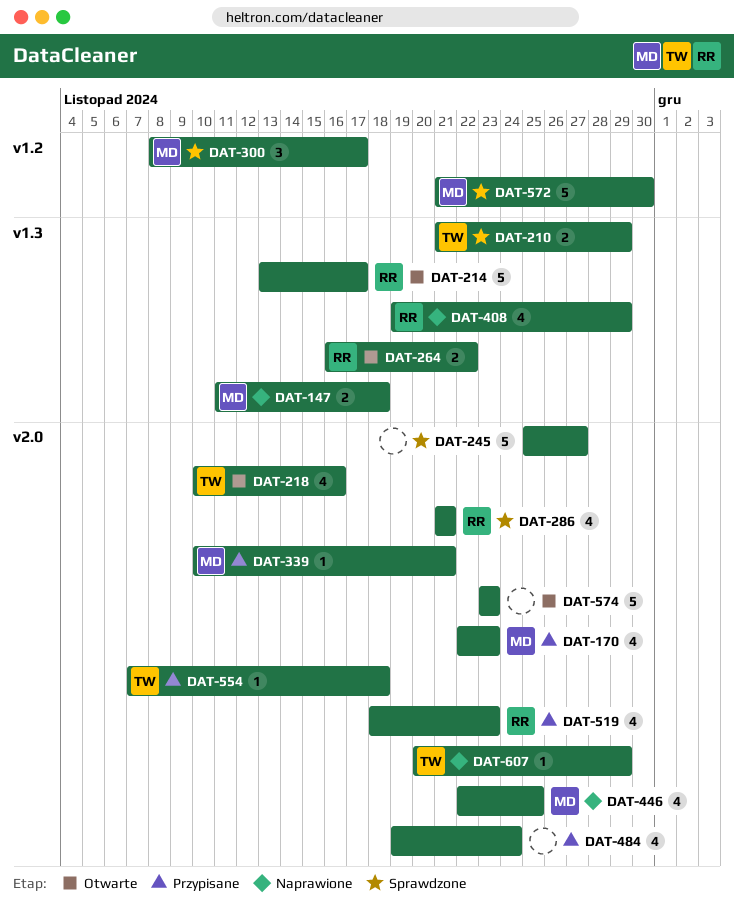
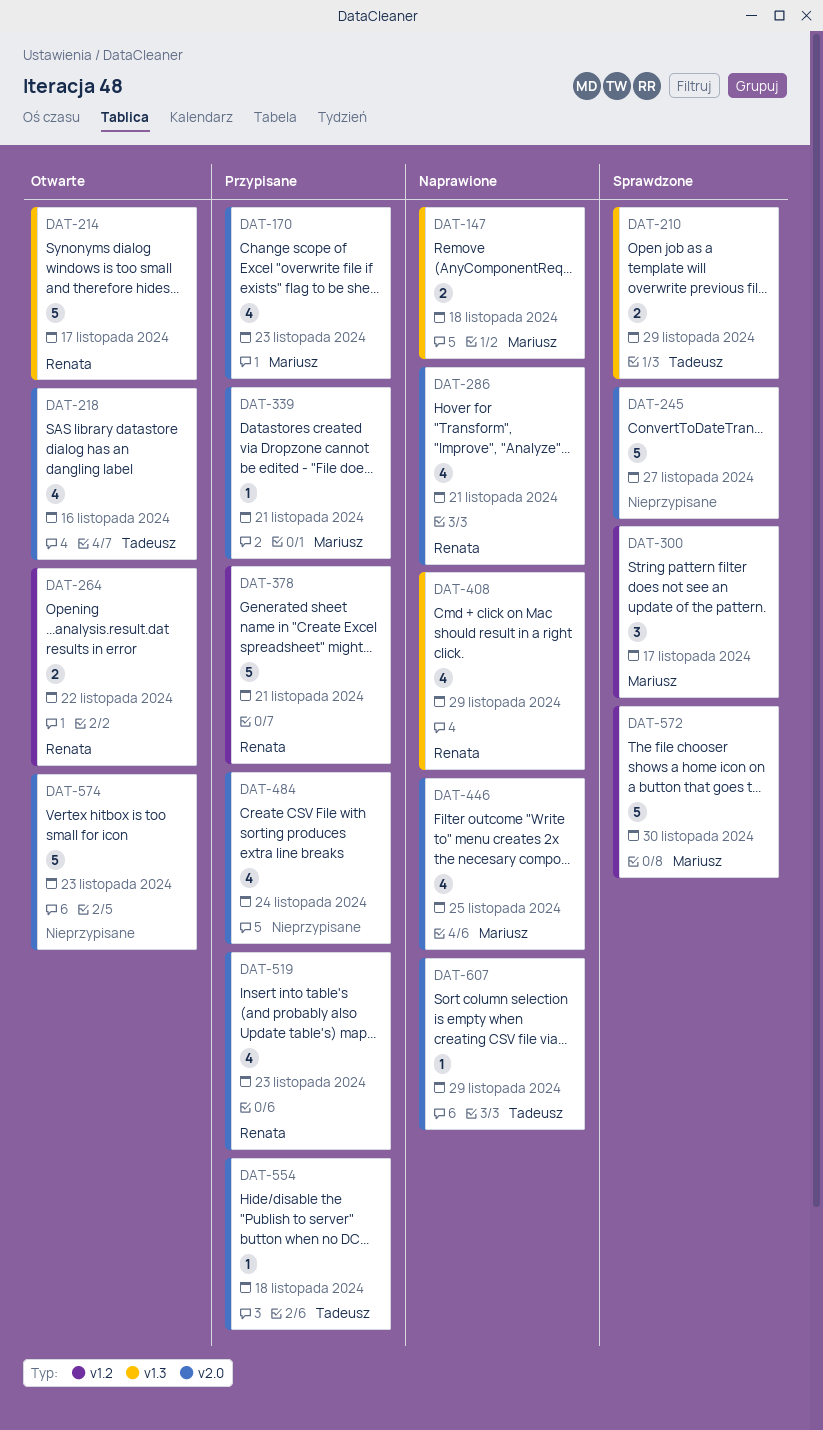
DAT-264, label: v1.3 -> v1.2
DAT-286, status: Sprawdzone -> Naprawione
DAT-378: none -> present

